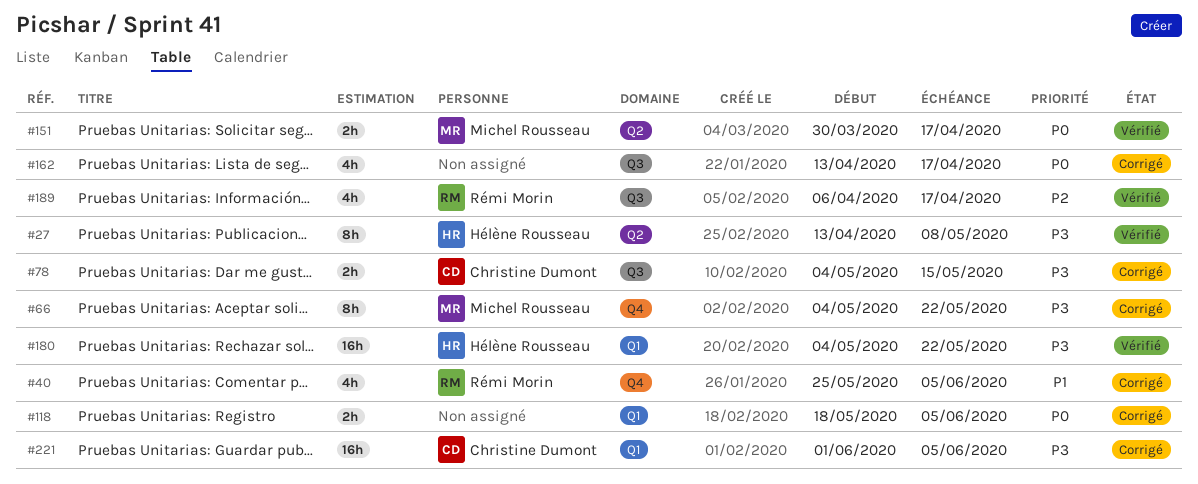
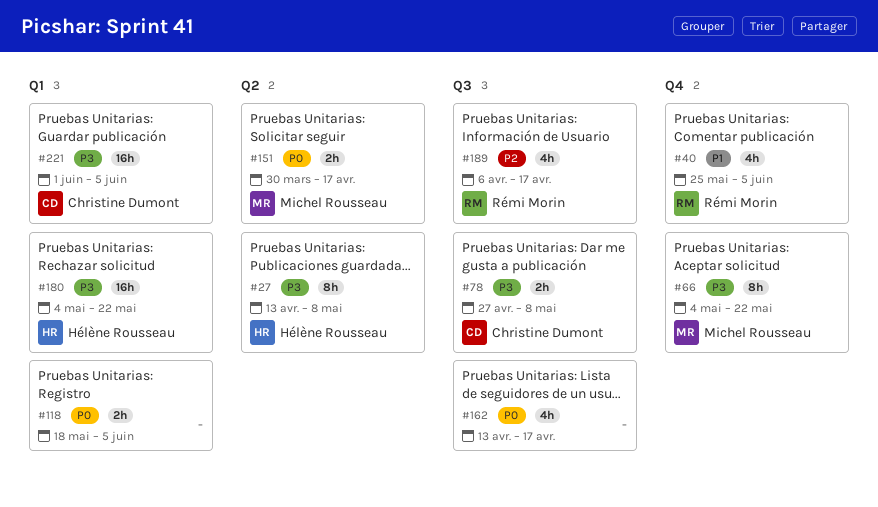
#78, start: May 4 -> Apr 27
#78, due: May 15 -> May 8

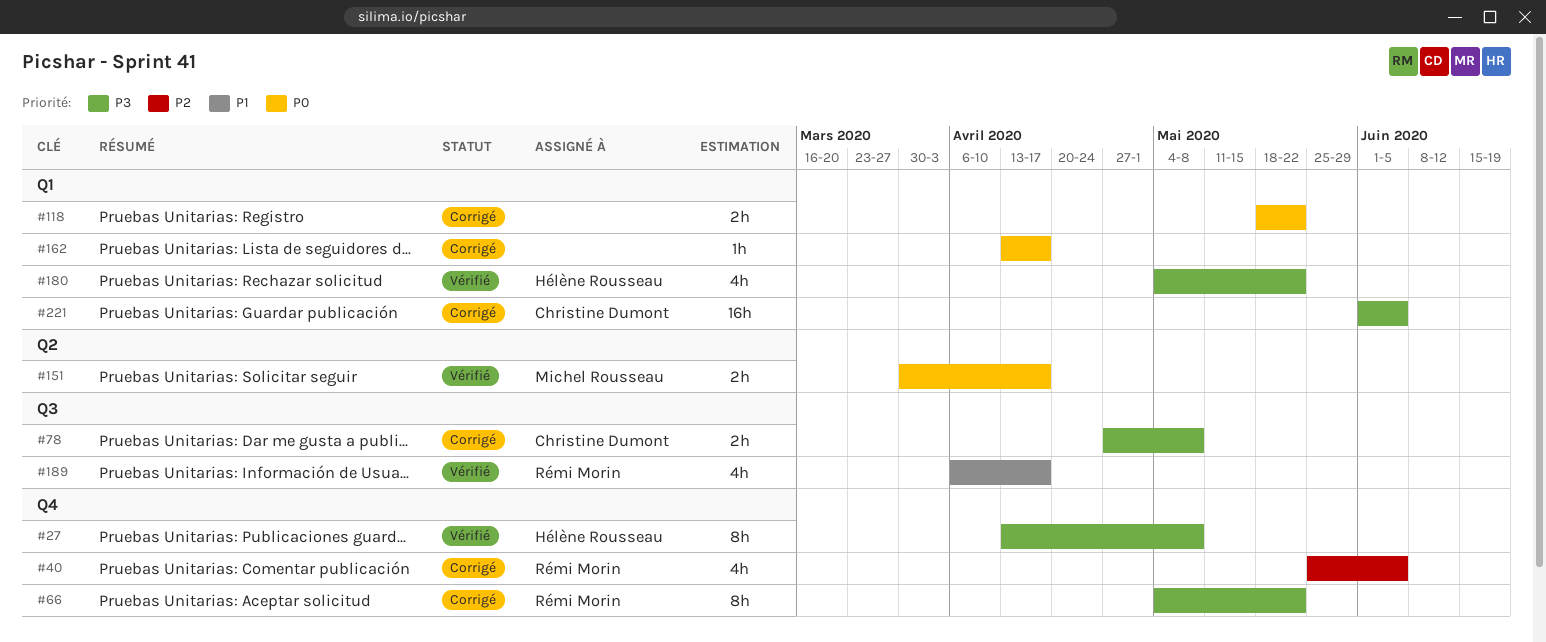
#27, label: Q2 -> Q4
#40, priority: P1 -> P2
#66, owner: Michel Rousseau -> Rémi Morin
#118, due: Jun 5 -> May 22
#162, label: Q3 -> Q1
#162, estimate: 4h -> 1h
#180, estimate: 16h -> 4h
#189, priority: P2 -> P1

